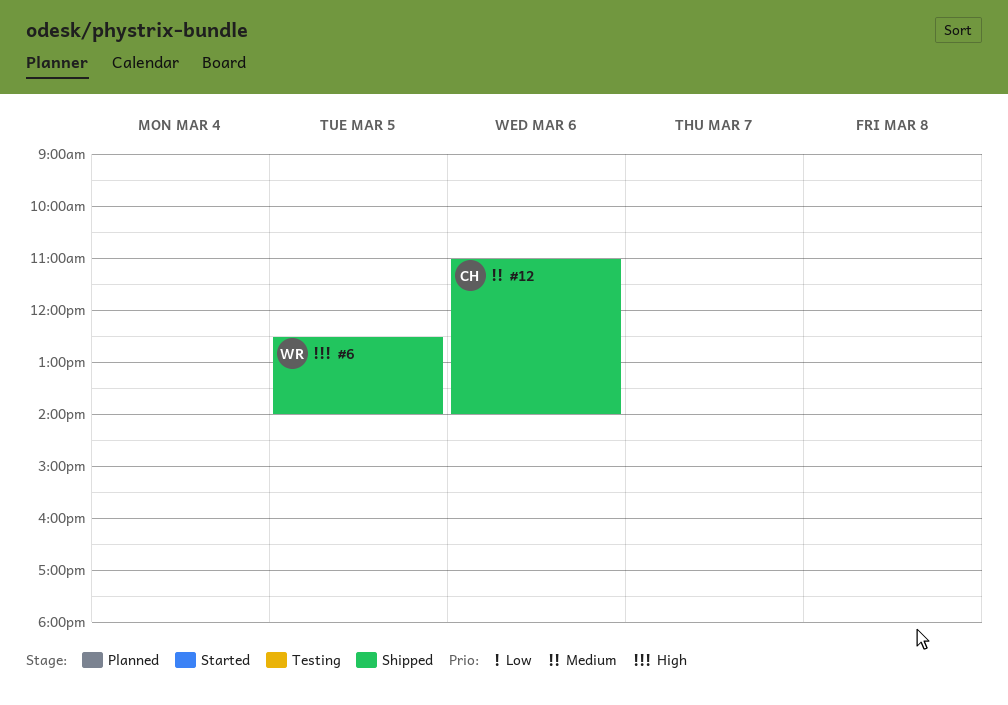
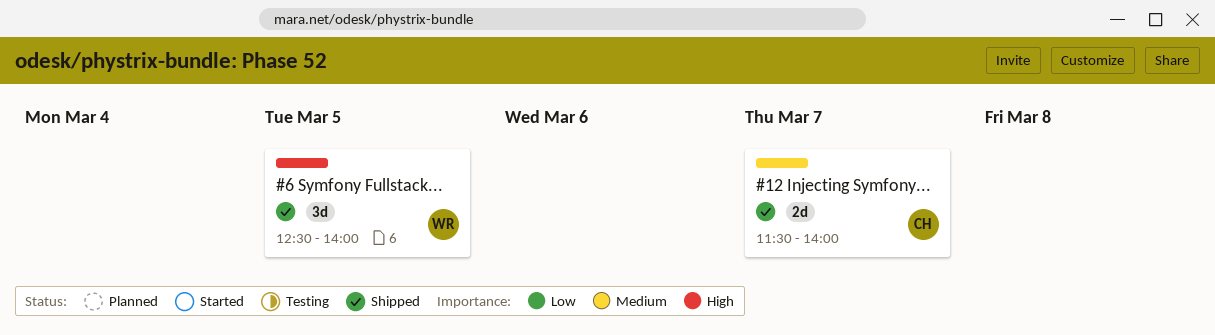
#12, day: Mar 6 -> Mar 7
#12, begins: 11:00 -> 11:30

